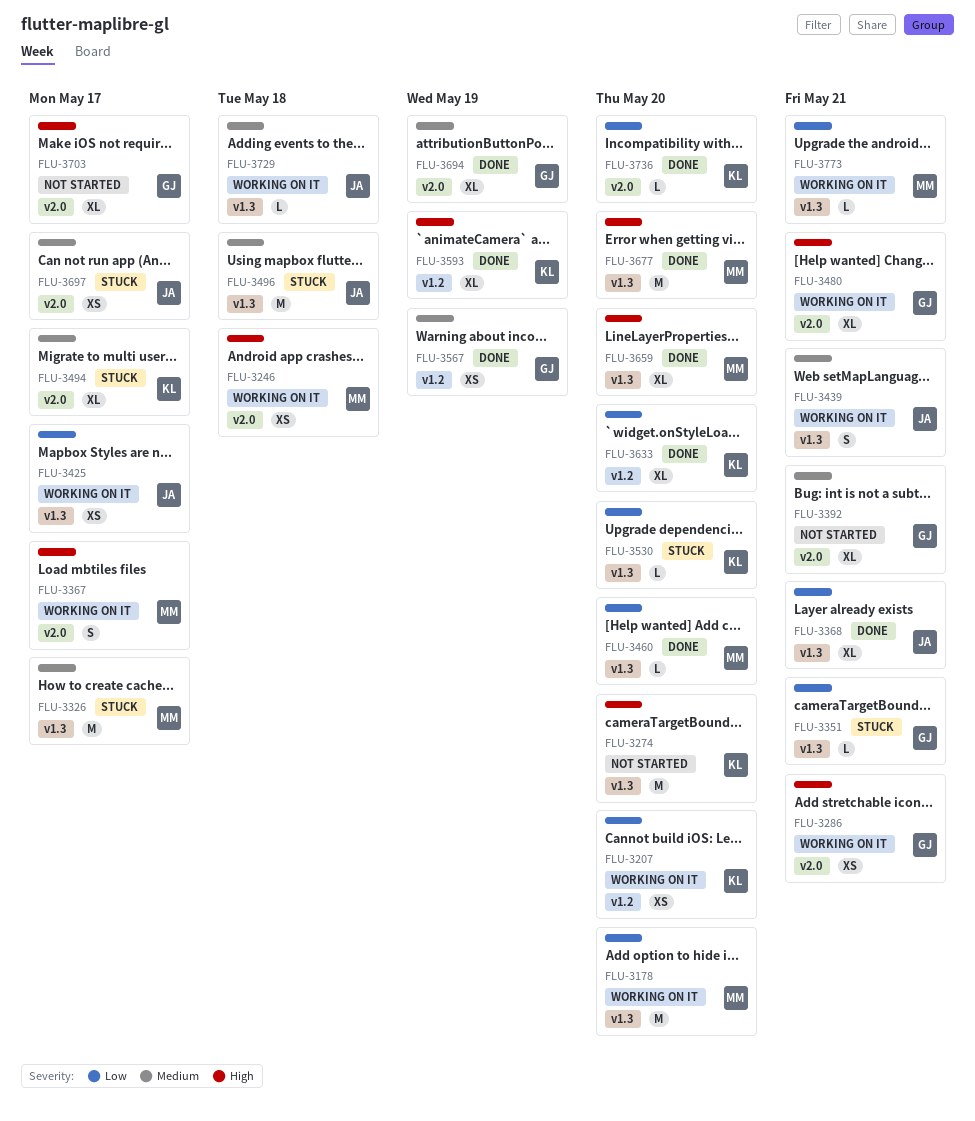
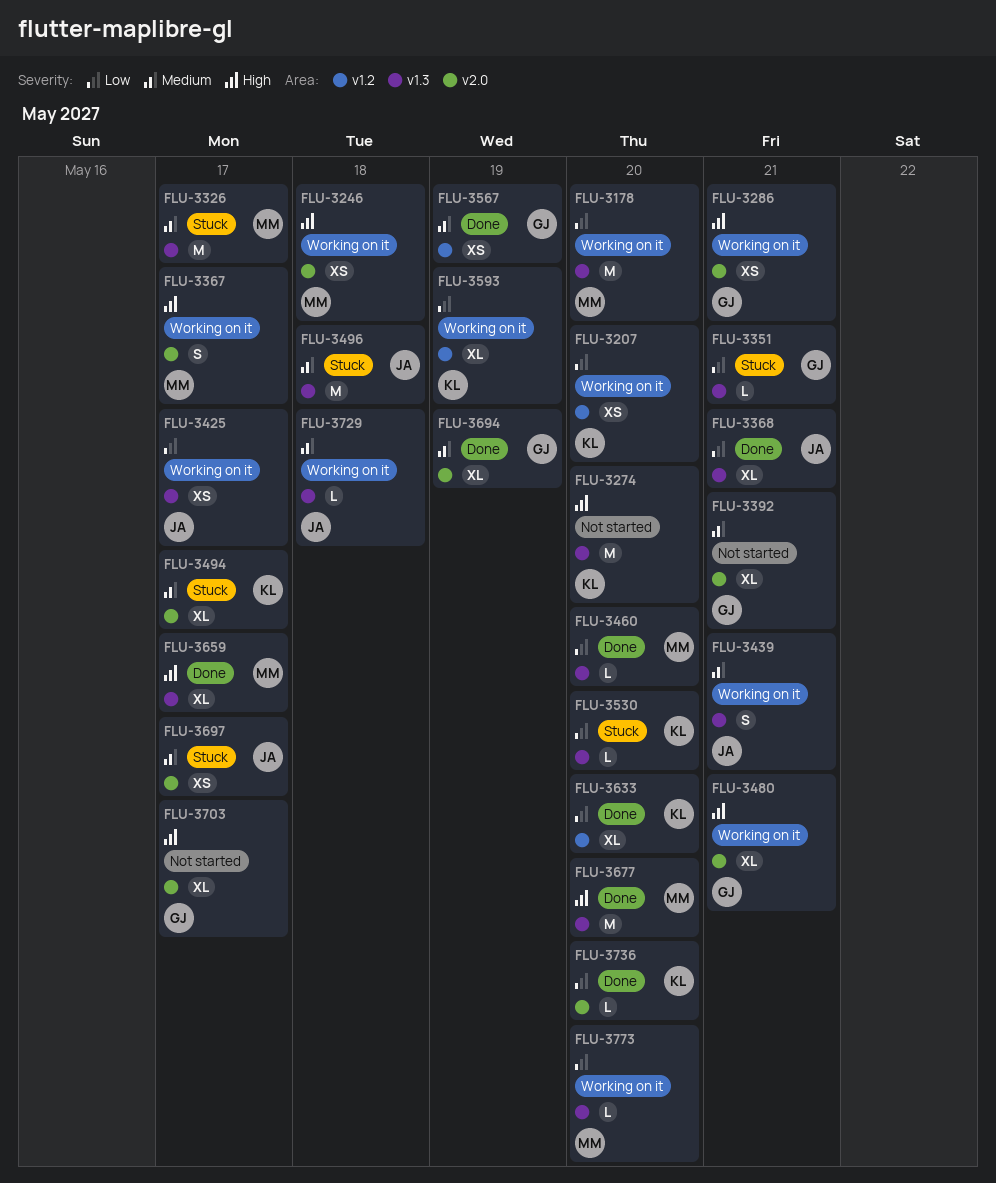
FLU-3593, status: Done -> Working on it
FLU-3593, priority: High -> Low
FLU-3659, due: May 20 -> May 17
FLU-3773, due: May 21 -> May 20

